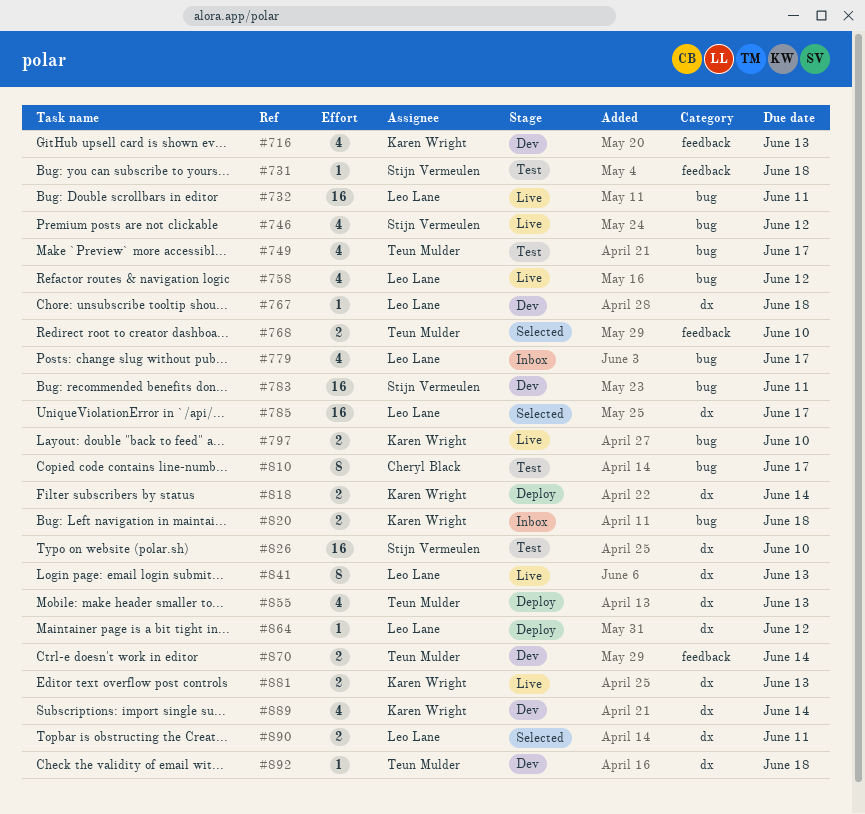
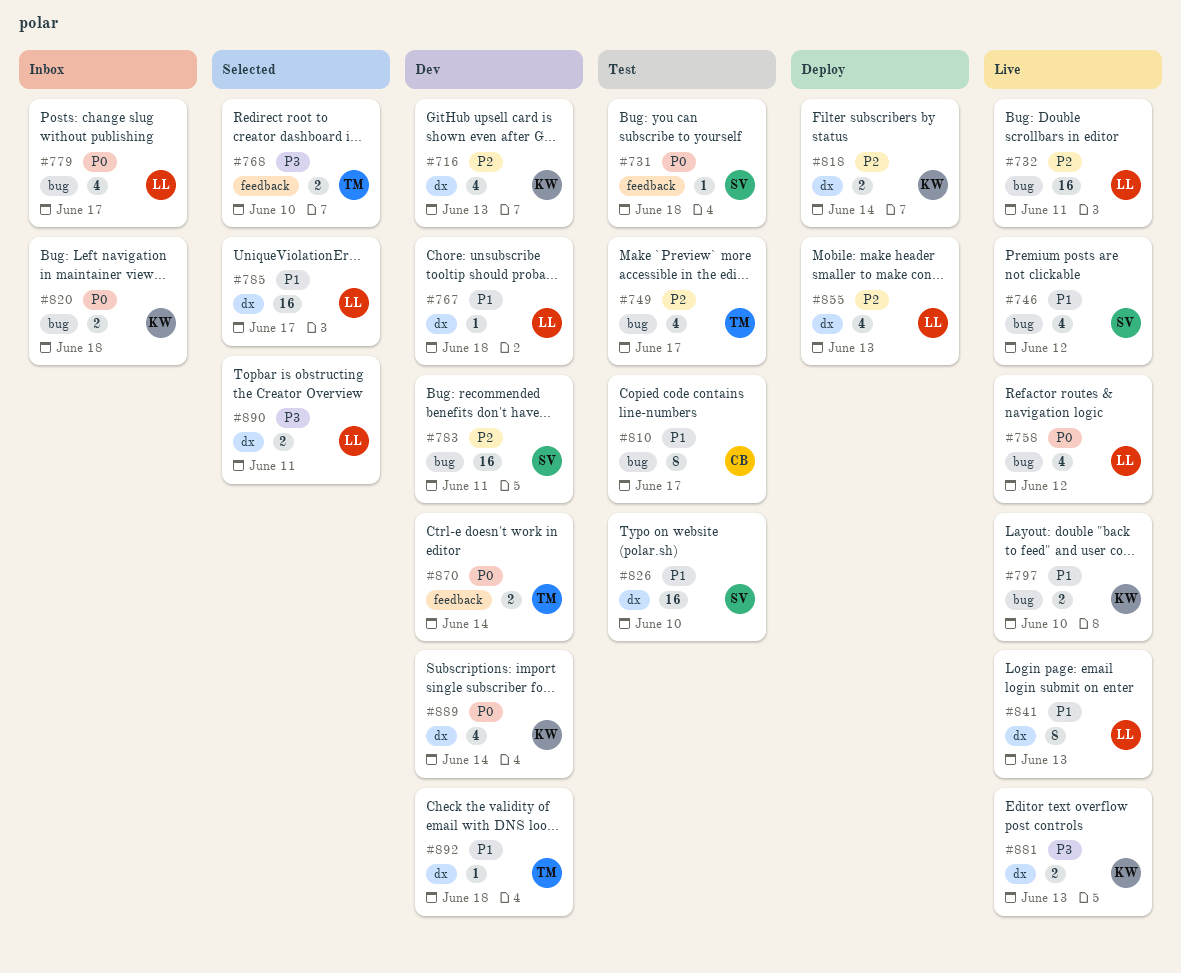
#716, label: feedback -> dx
#855, owner: Teun Mulder -> Leo Lane
#864: present -> none

